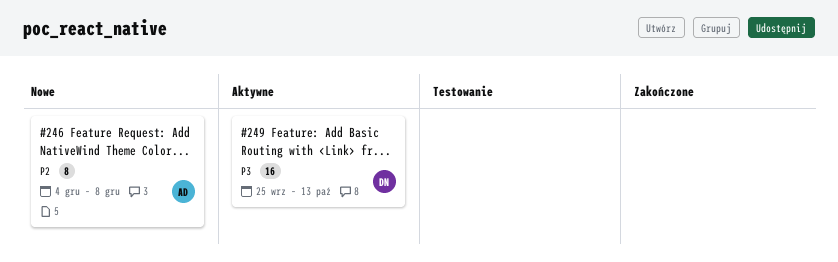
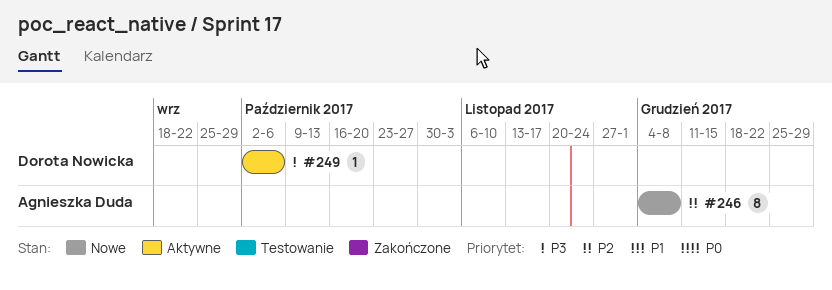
#249, estimate: 16 -> 1
#249, start: Sep 25 -> Oct 2
#249, due: Oct 13 -> Oct 6

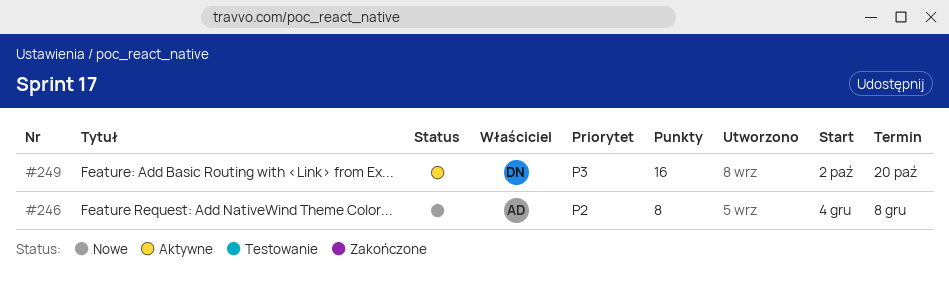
#249, estimate: 1 -> 16
#249, due: Oct 6 -> Oct 20

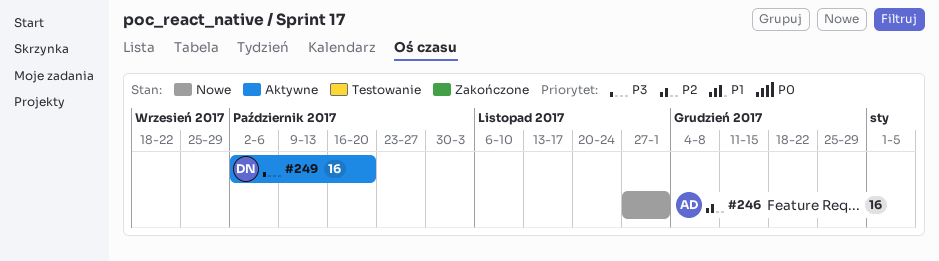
#246, estimate: 8 -> 16
#246, start: Dec 4 -> Nov 27
#246, due: Dec 8 -> Dec 1

